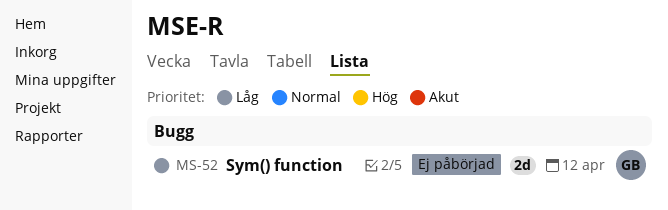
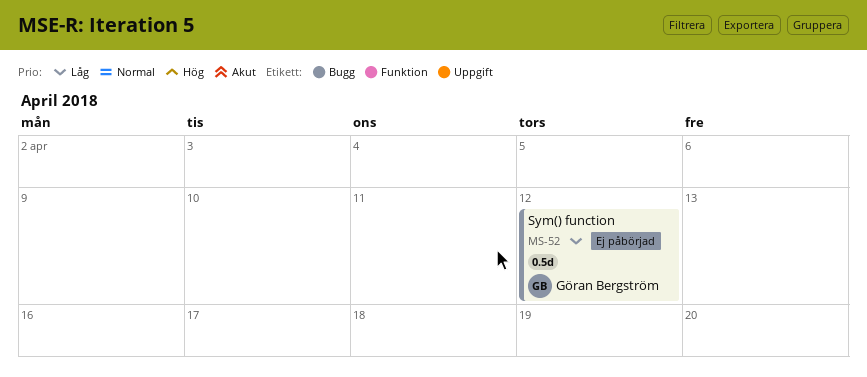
MS-52, estimate: 2d -> 0.5d

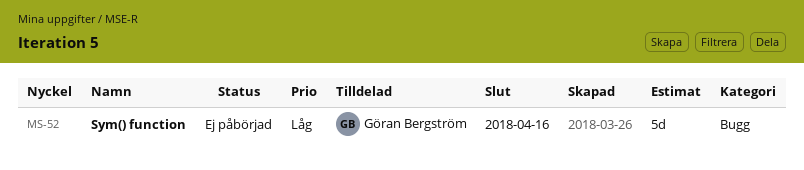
MS-52, estimate: 0.5d -> 5d
MS-52, due: Apr 12 -> Apr 16

